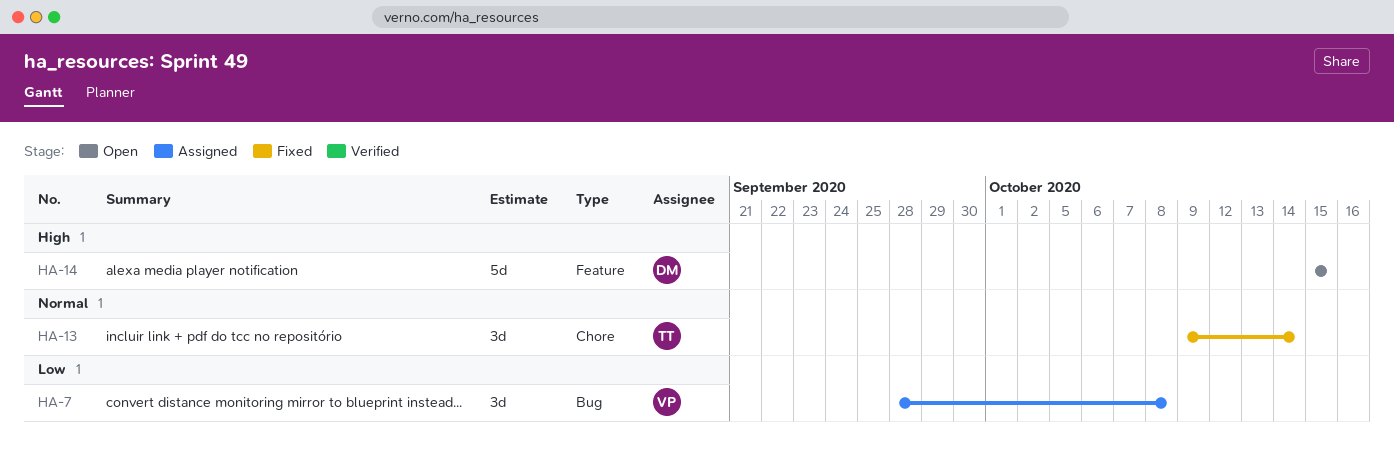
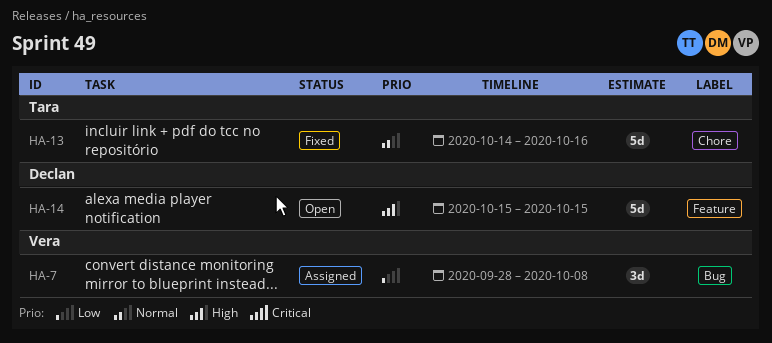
HA-13, estimate: 3d -> 5d
HA-13, start: Oct 9 -> Oct 14
HA-13, due: Oct 14 -> Oct 16

